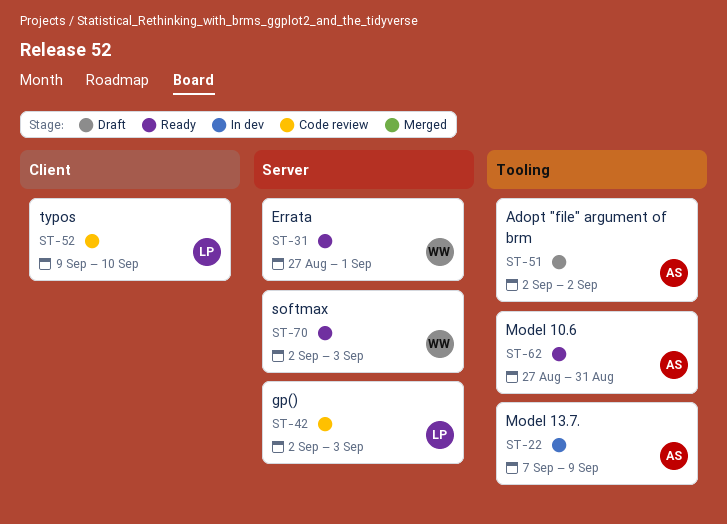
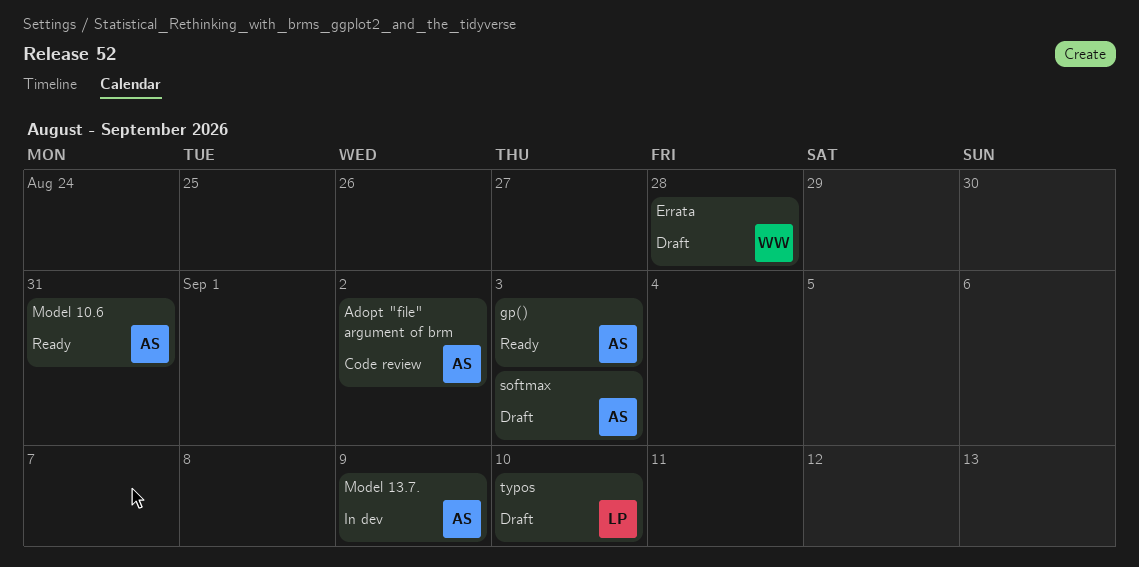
Adopt "file" argument of brm, status: Draft -> Code review
Errata, status: Ready -> Draft
Errata, due: Sep 1 -> Aug 28
gp(), status: Code review -> Ready
gp(), owner: LP -> AS
softmax, status: Ready -> Draft
softmax, owner: WW -> AS
typos, status: Code review -> Draft

